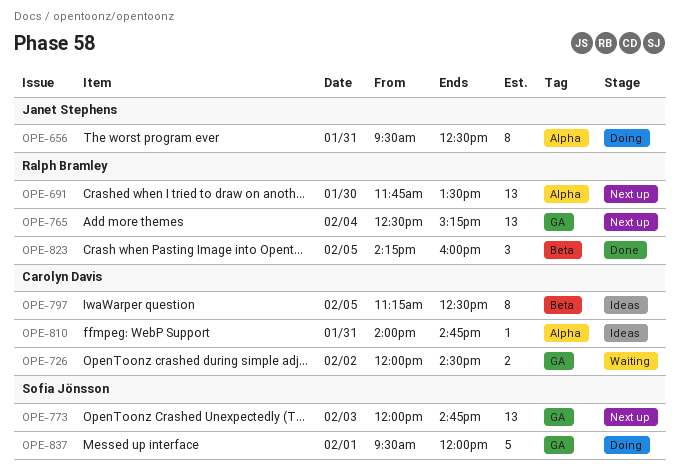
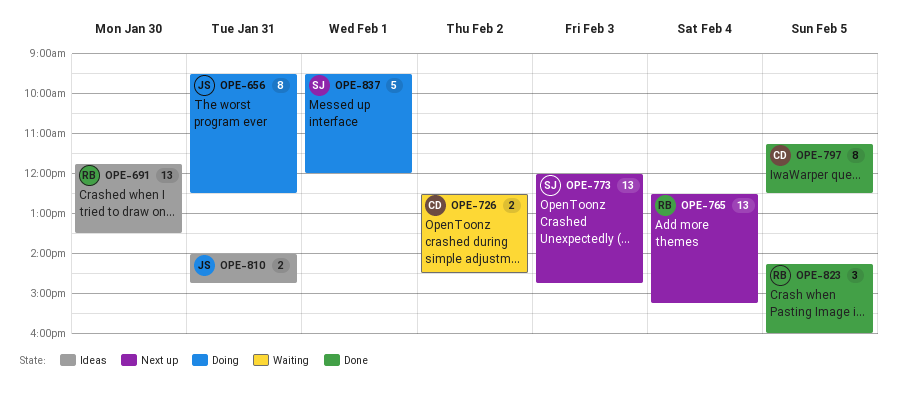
OPE-691, status: Next up -> Ideas
OPE-726, begins: 12:00 -> 12:30
OPE-797, status: Ideas -> Done
OPE-810, owner: Carolyn Davis -> Janet Stephens
OPE-810, estimate: 1 -> 2

